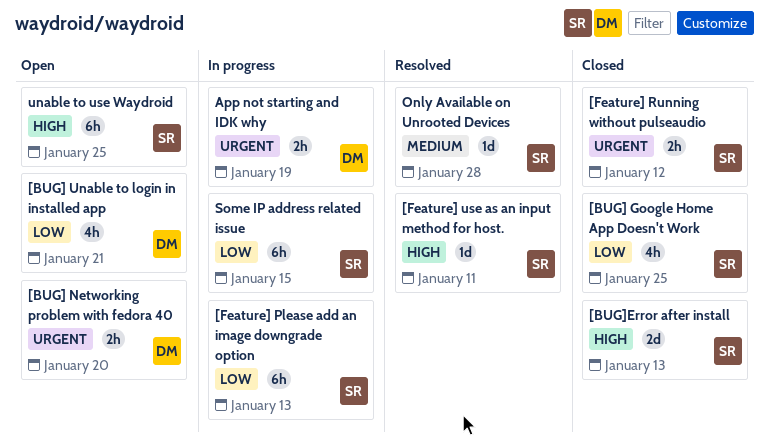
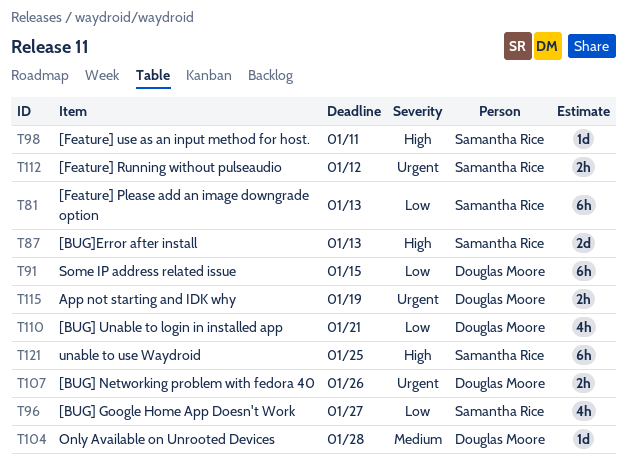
[BUG] Google Home App Doesn't Work, due: Jan 25 -> Jan 27
[BUG] Networking problem with fedora 40, due: Jan 20 -> Jan 26
Only Available on Unrooted Devices, owner: Samantha Rice -> Douglas Moore
Some IP address related issue, owner: Samantha Rice -> Douglas Moore

